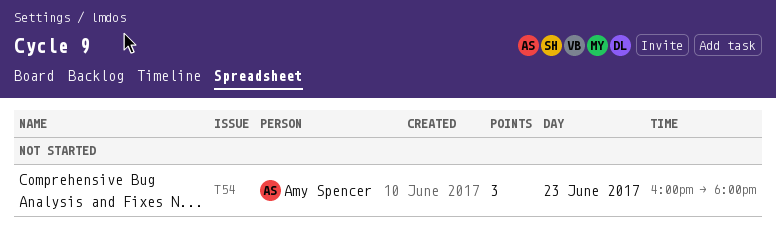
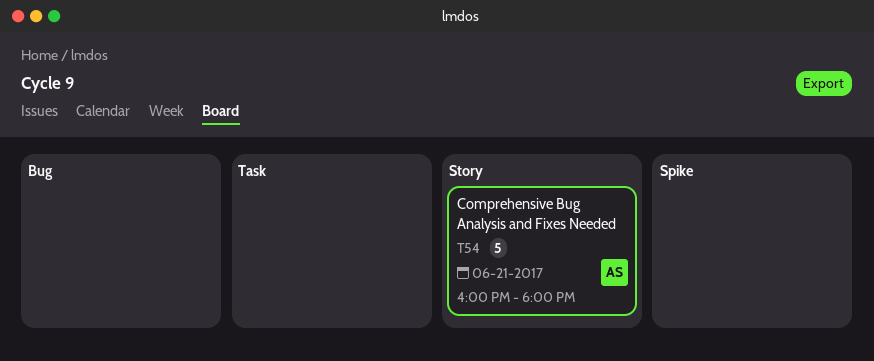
T54, estimate: 3 -> 5
T54, day: Jun 23 -> Jun 21

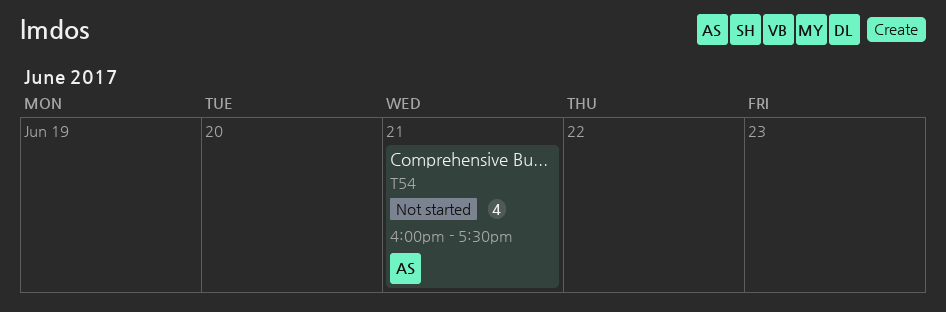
T54, estimate: 5 -> 4
T54, ends: 18:00 -> 17:30

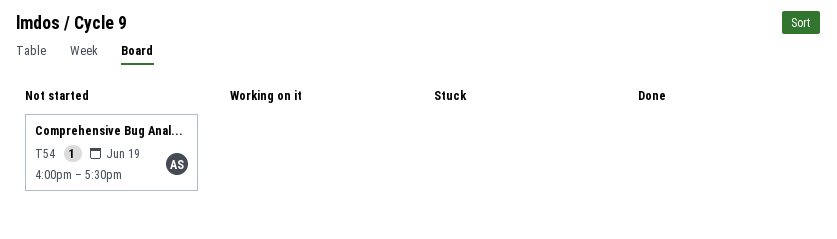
T54, estimate: 4 -> 1
T54, day: Jun 21 -> Jun 19

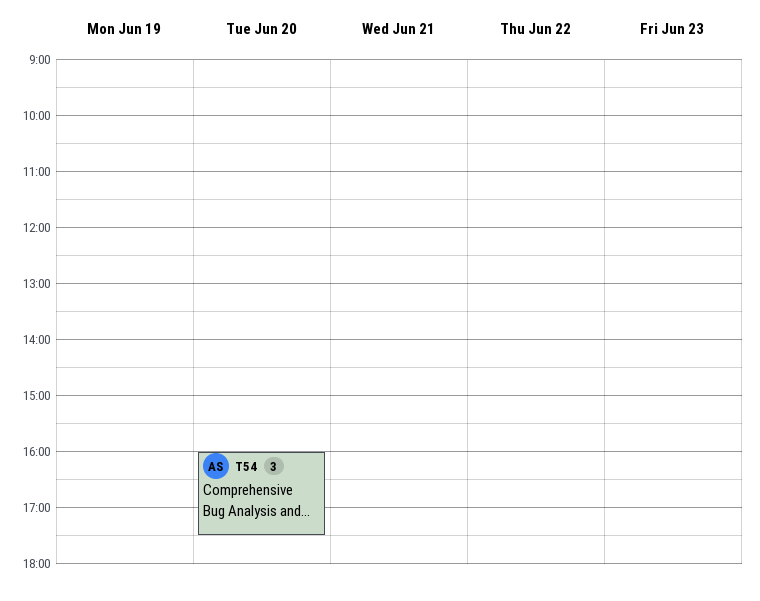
T54, estimate: 1 -> 3
T54, day: Jun 19 -> Jun 20

